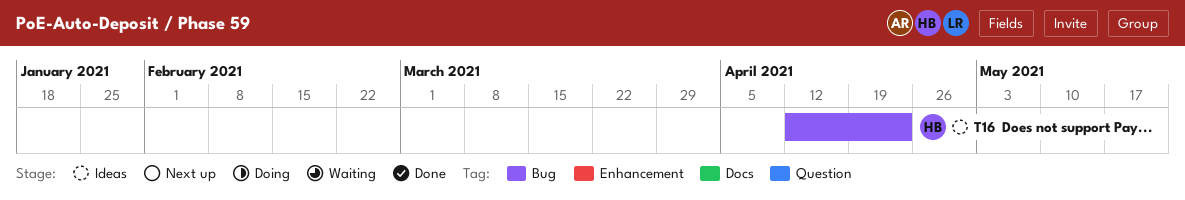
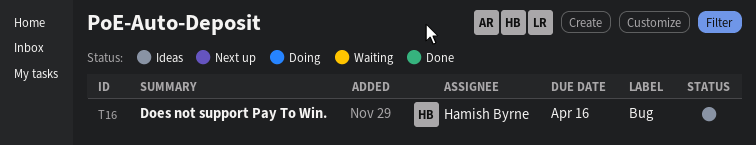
T16, due: Apr 23 -> Apr 16

